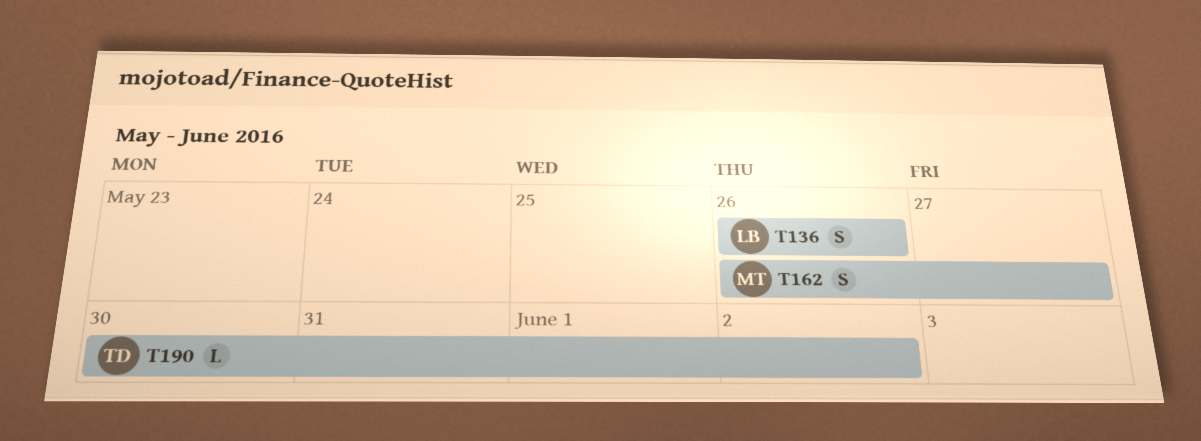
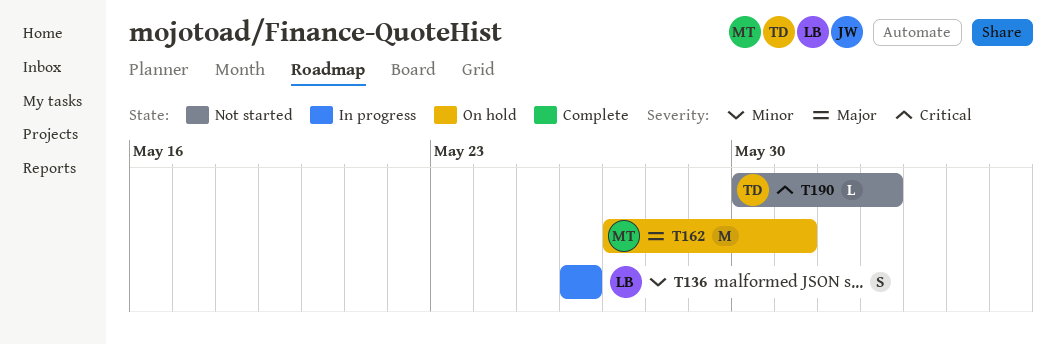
T162, estimate: S -> M
T162, start: May 26 -> May 27
T162, due: May 27 -> May 31

